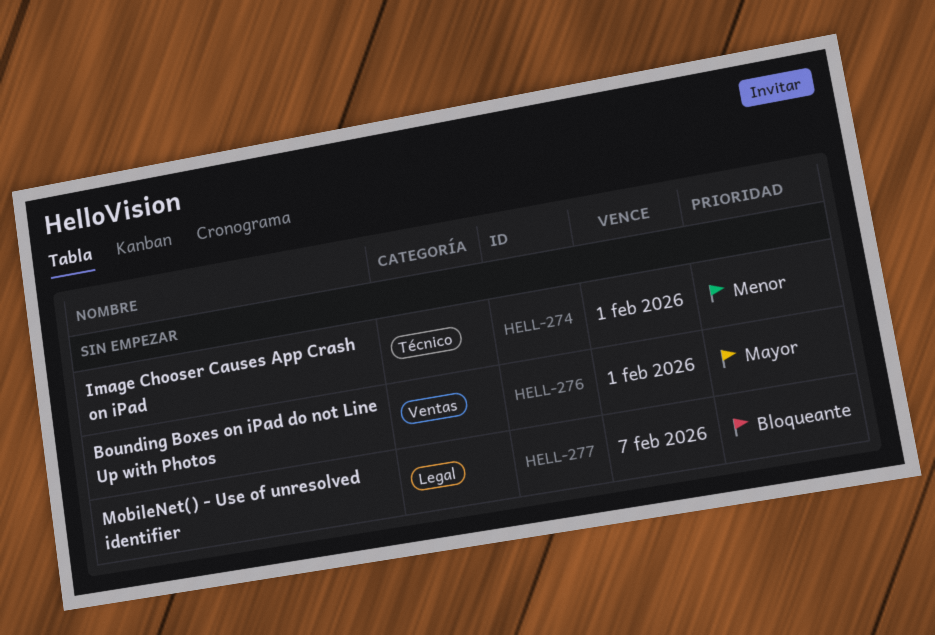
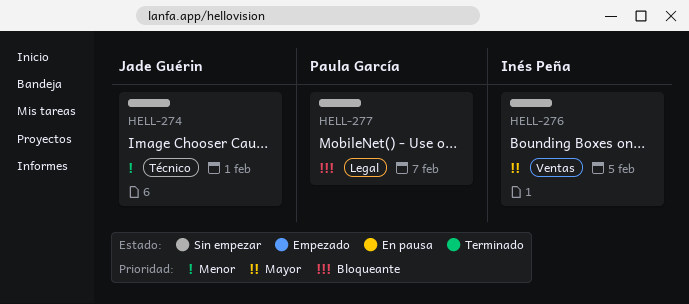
HELL-276, due: Feb 1 -> Feb 5

